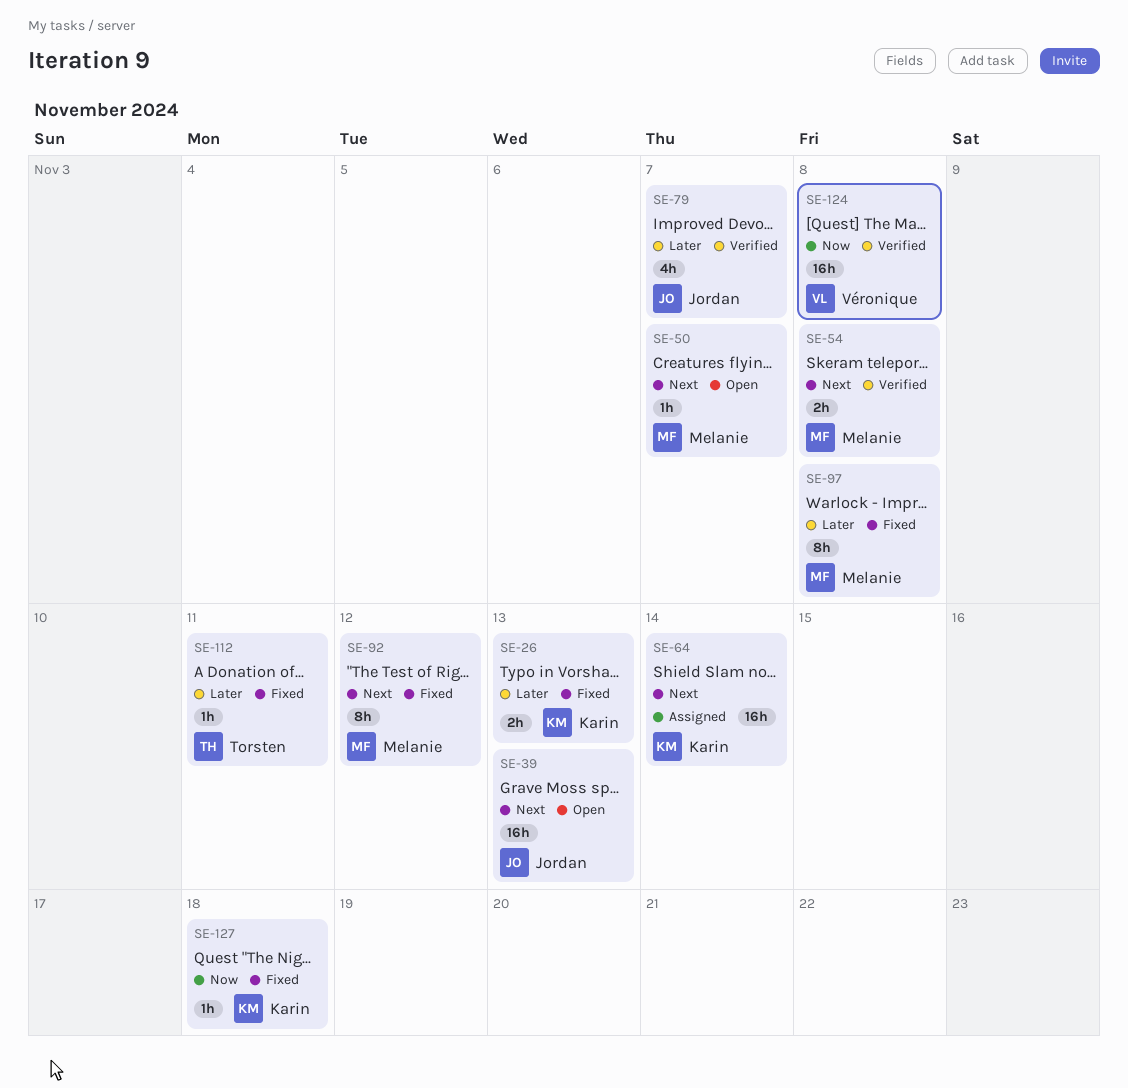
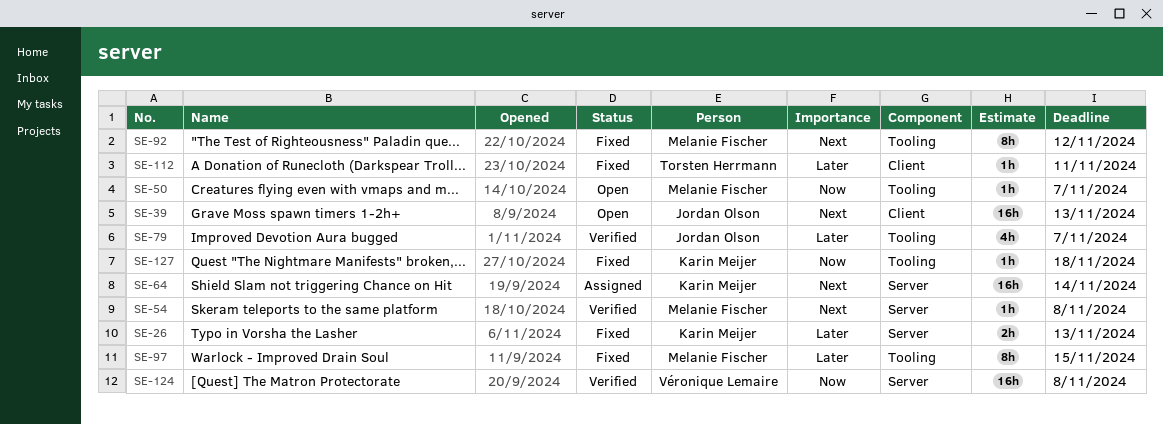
SE-50, priority: Next -> Now
SE-54, estimate: 2h -> 1h
SE-97, due: Nov 8 -> Nov 15

